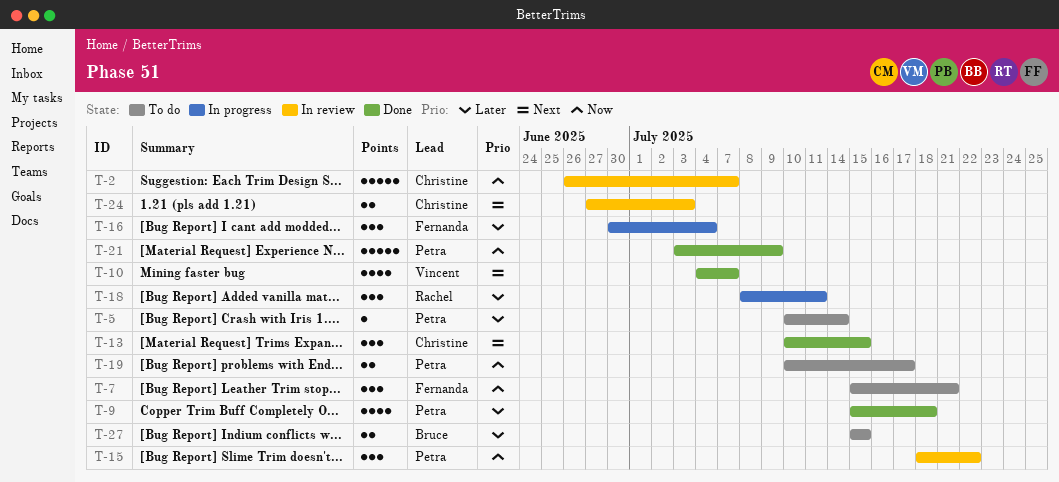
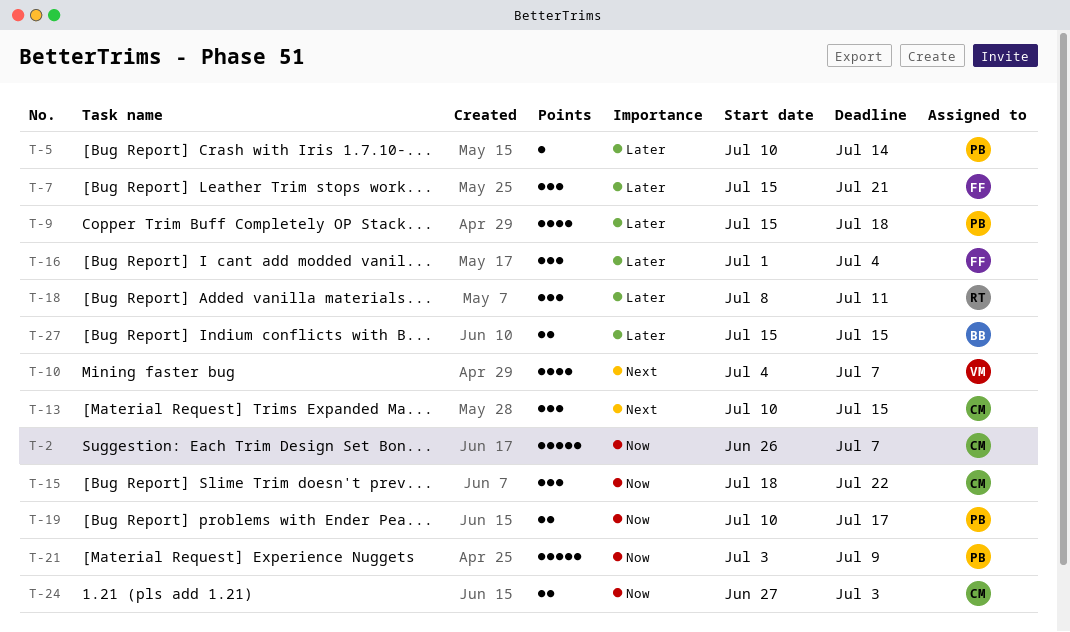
T-7, priority: Now -> Later
T-15, owner: Petra -> Christine
T-16, start: Jun 30 -> Jul 1
T-24, priority: Next -> Now

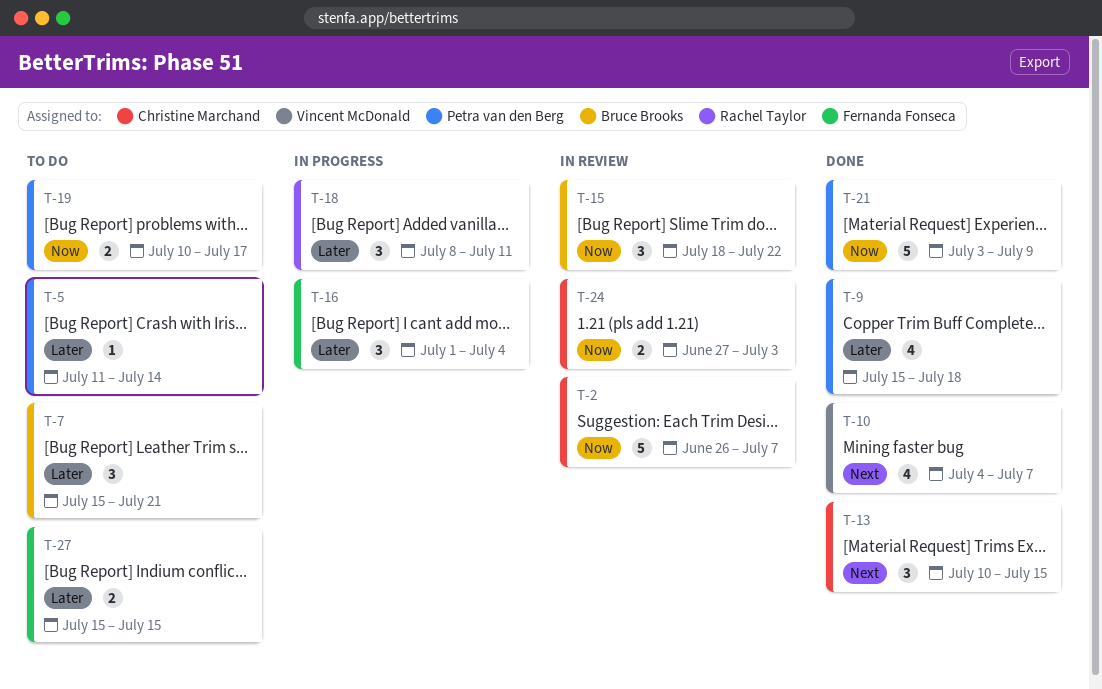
T-5, start: Jul 10 -> Jul 11
T-7, owner: Fernanda Fonseca -> Bruce Brooks
T-15, owner: Christine Marchand -> Bruce Brooks
T-27, owner: Bruce Brooks -> Fernanda Fonseca

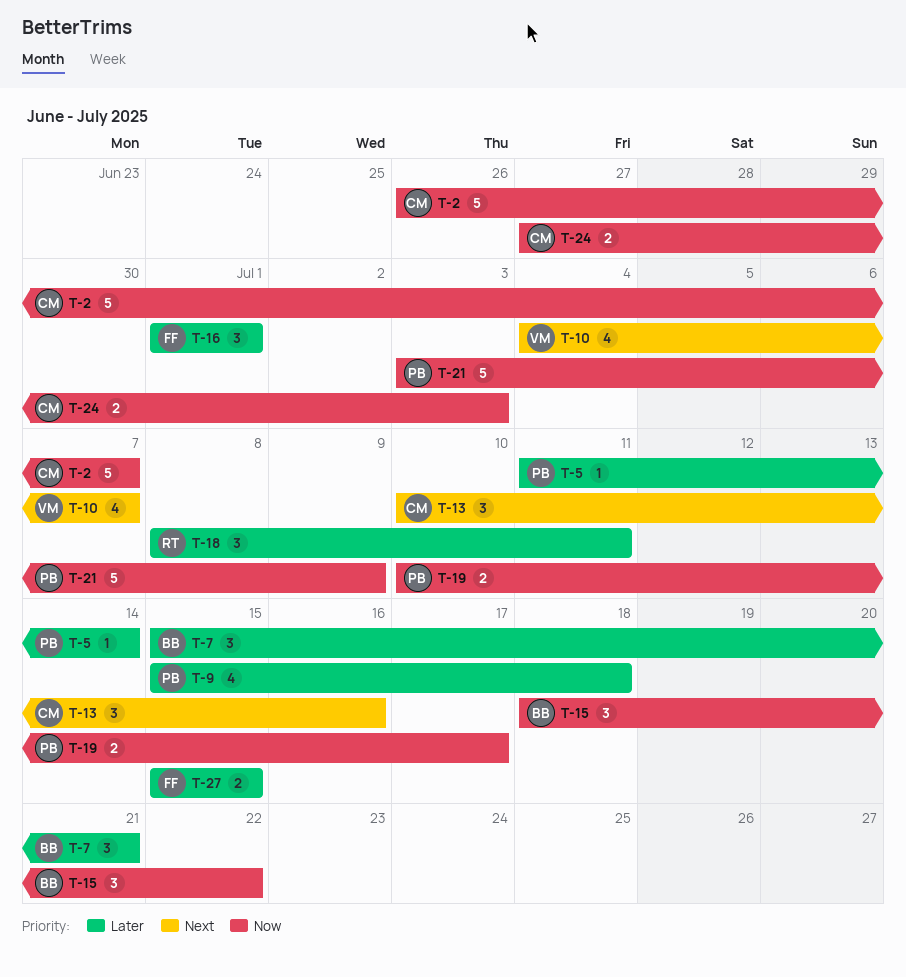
T-13, due: Jul 15 -> Jul 16
T-16, due: Jul 4 -> Jul 1

